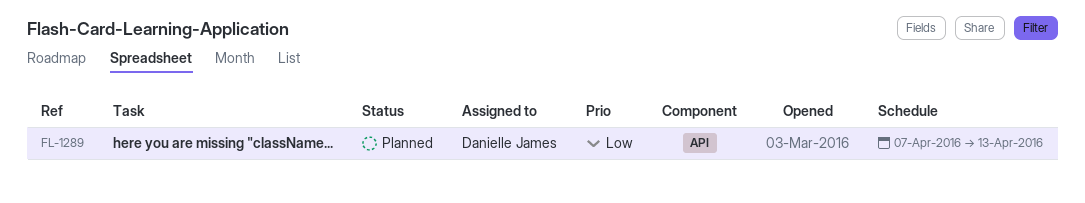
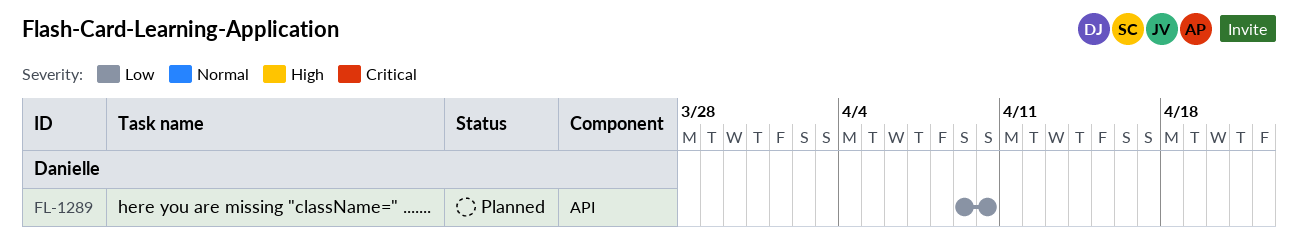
FL-1289, start: Apr 7 -> Apr 9
FL-1289, due: Apr 13 -> Apr 10

